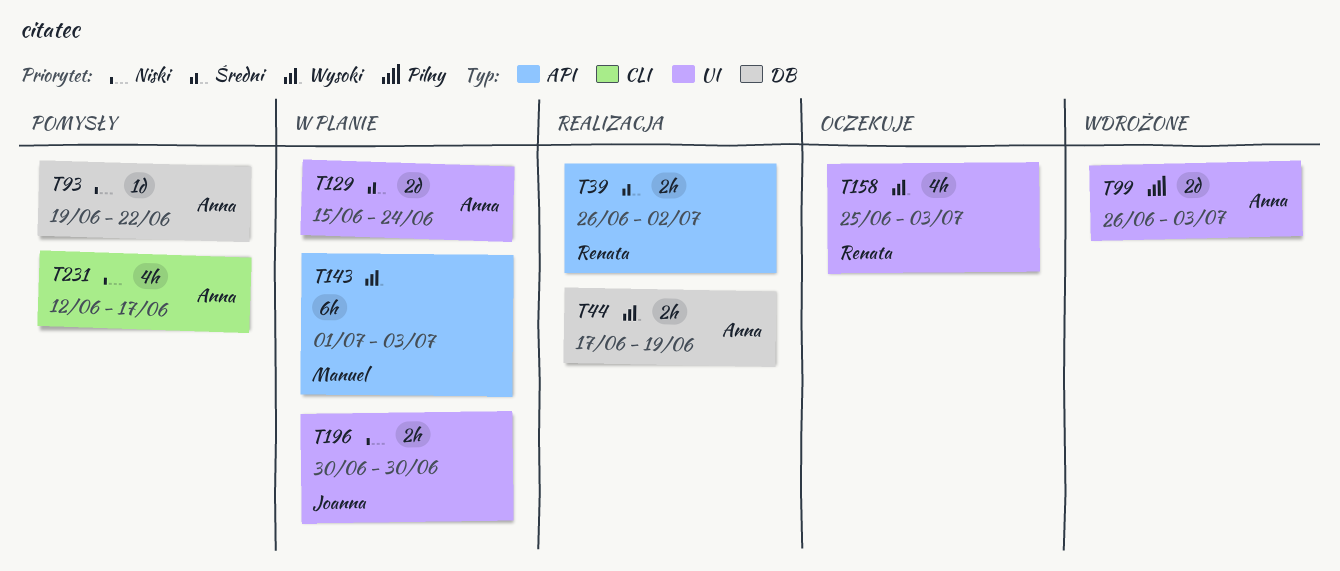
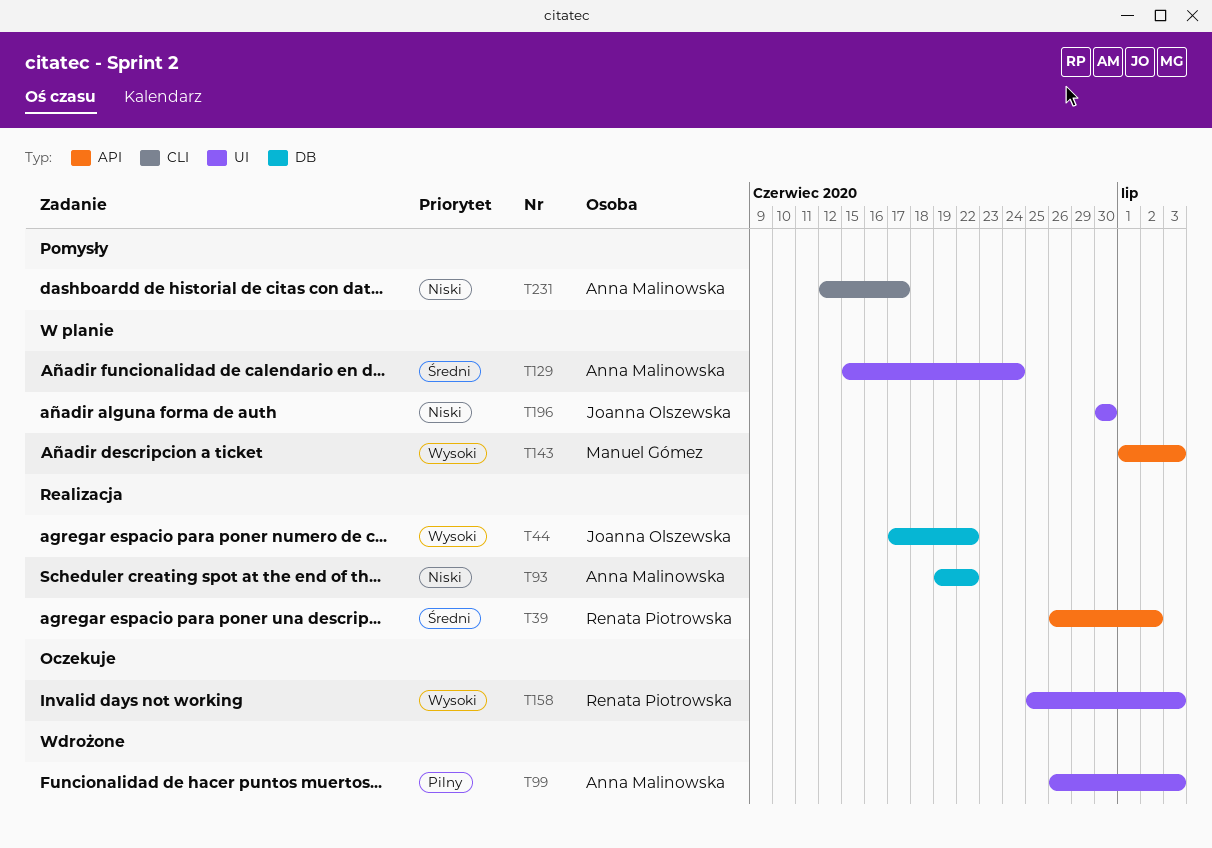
T44, owner: Anna Malinowska -> Joanna Olszewska
T44, due: Jun 19 -> Jun 22
T93, status: Pomysły -> Realizacja

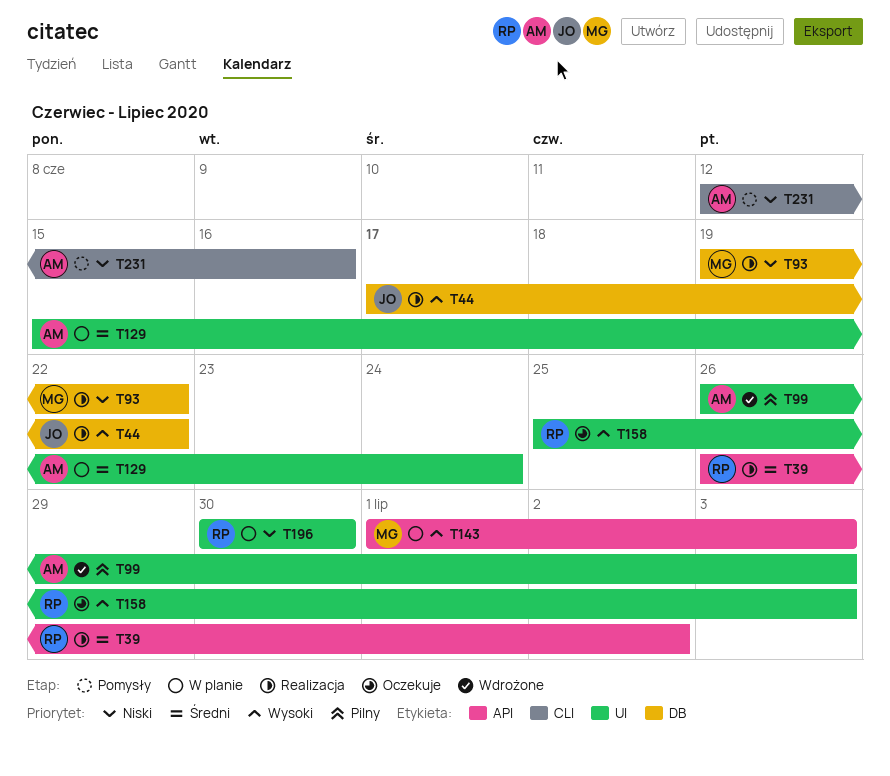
T93, owner: Anna Malinowska -> Manuel Gómez
T196, owner: Joanna Olszewska -> Renata Piotrowska
T231, due: Jun 17 -> Jun 16

